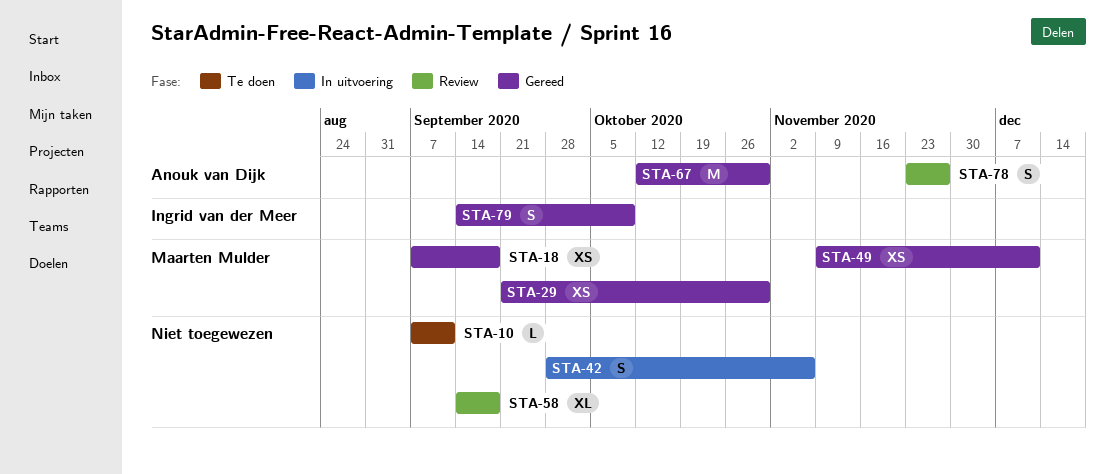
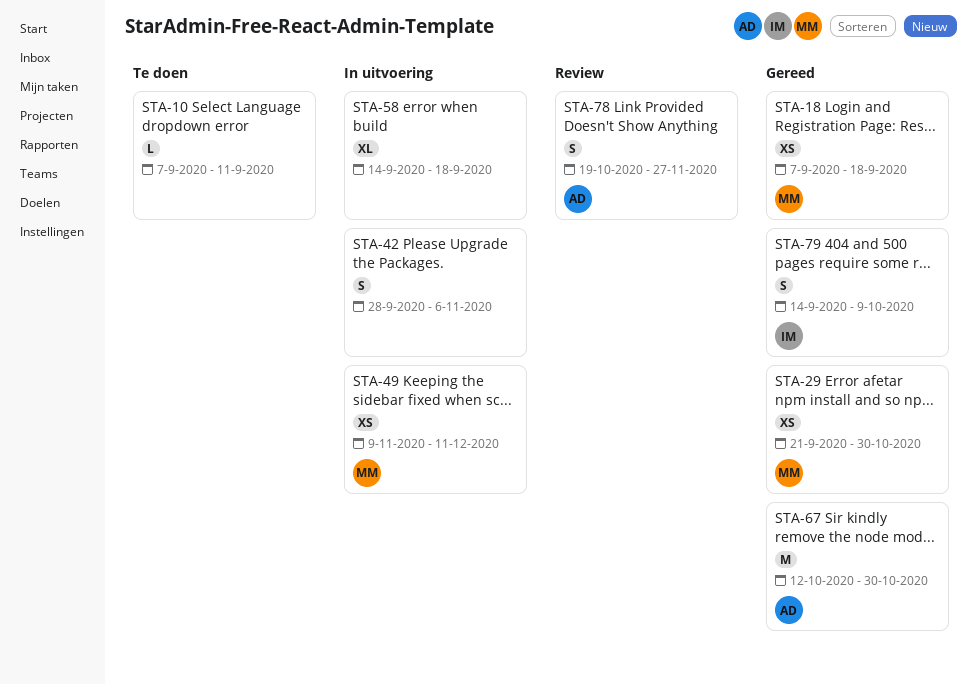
STA-49, status: Gereed -> In uitvoering
STA-58, status: Review -> In uitvoering
STA-78, start: Nov 23 -> Oct 19

